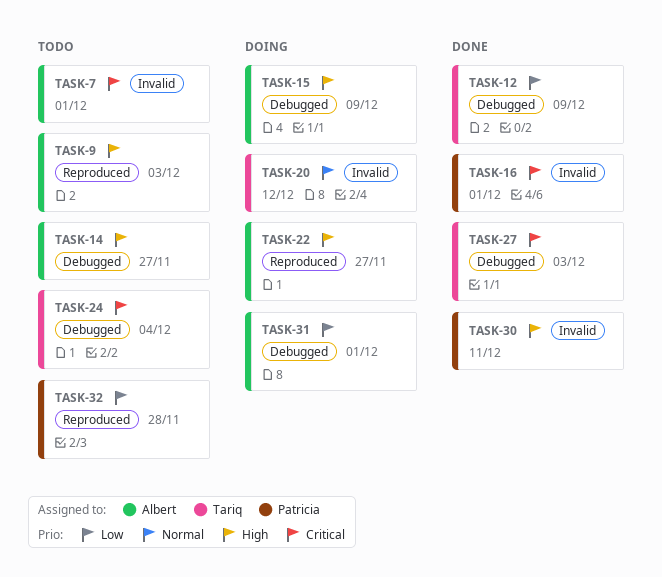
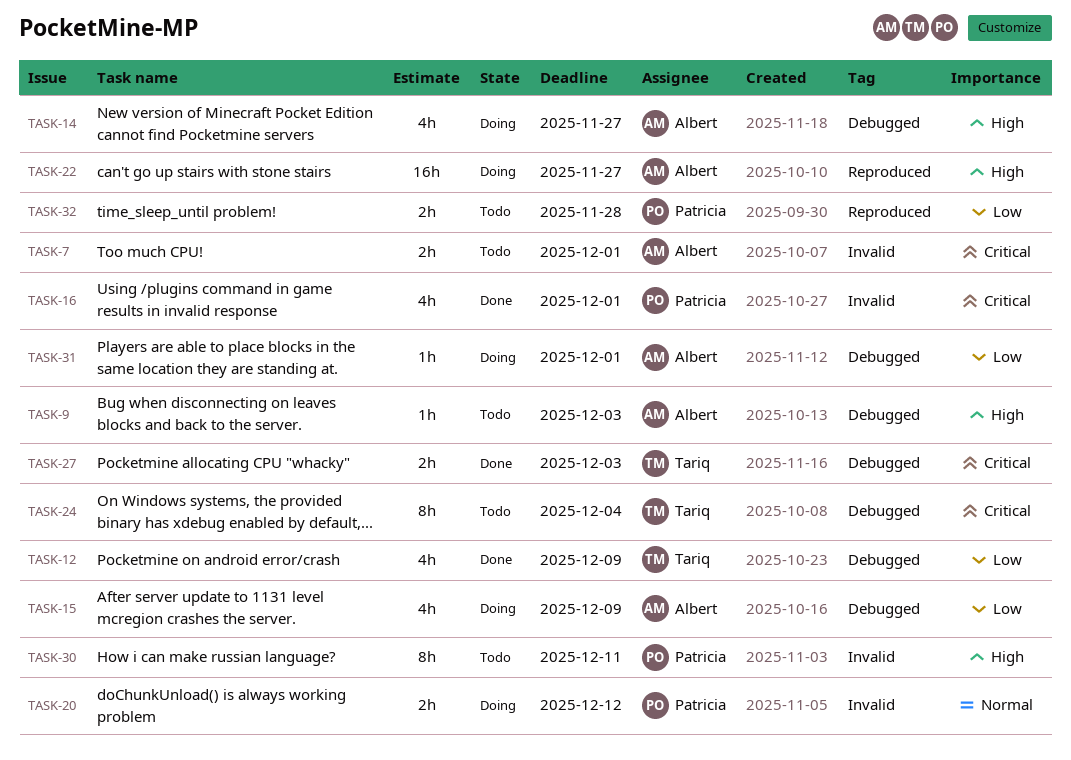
TASK-9, label: Reproduced -> Debugged
TASK-14, status: Todo -> Doing
TASK-15, priority: High -> Low
TASK-20, owner: Tariq -> Patricia
TASK-30, status: Done -> Todo

